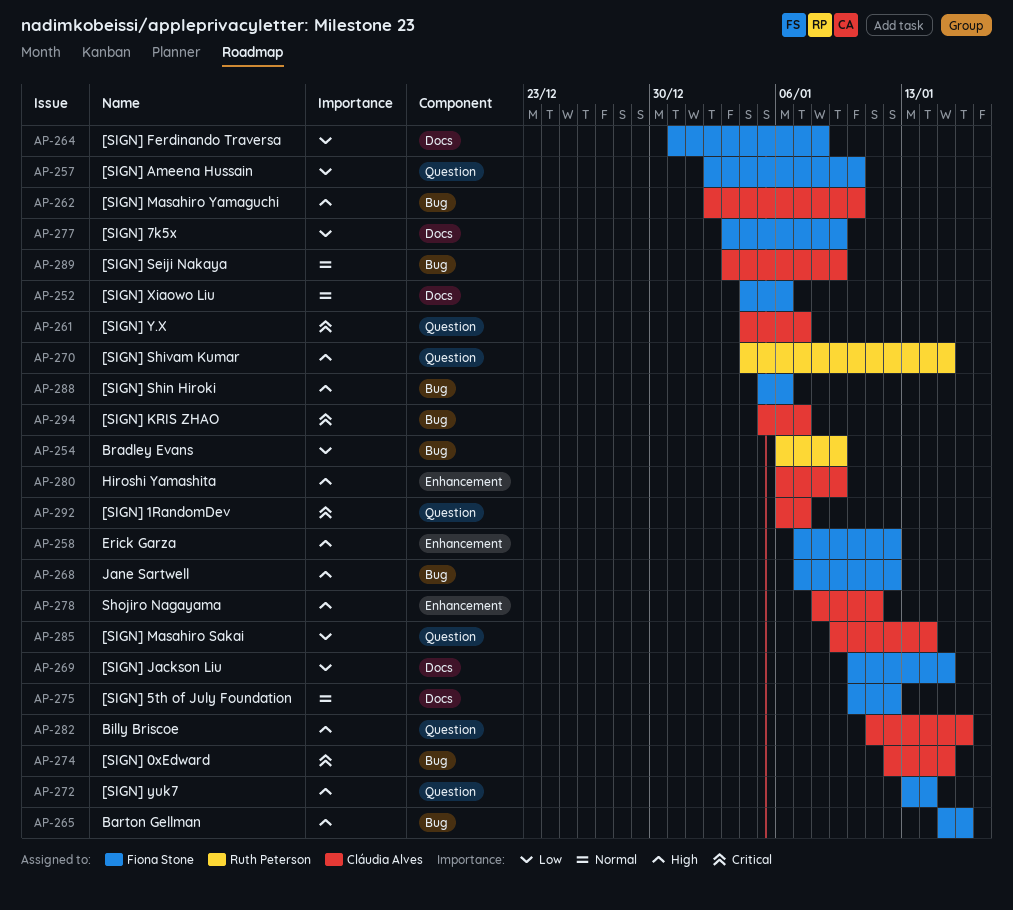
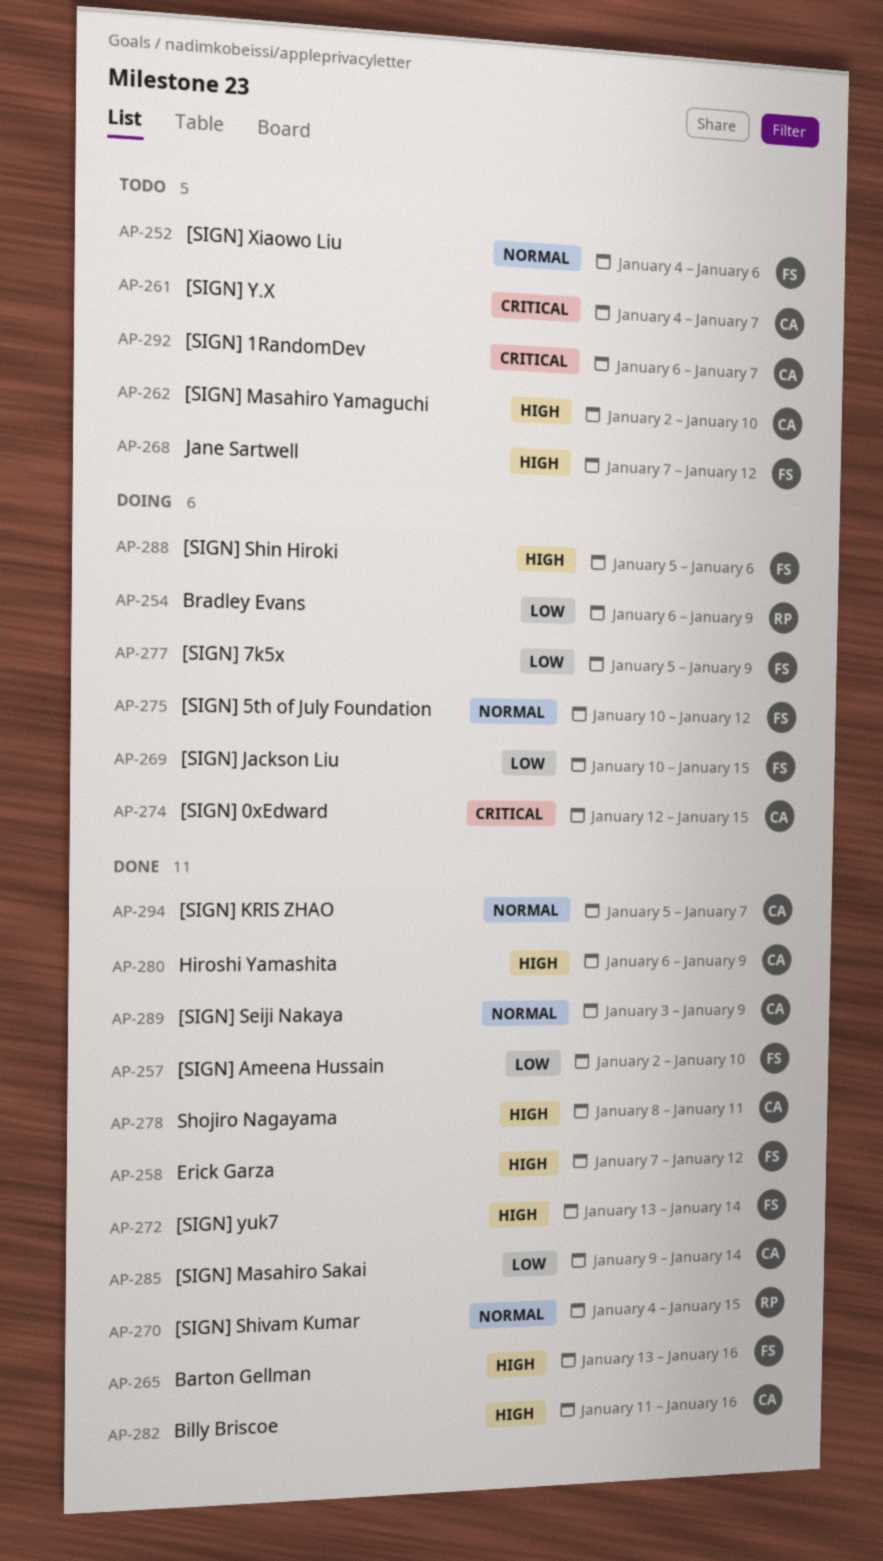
AP-264: present -> none
AP-265, start: Jan 15 -> Jan 13
AP-270, priority: High -> Normal
AP-277, start: Jan 3 -> Jan 5
AP-294, priority: Critical -> Normal

